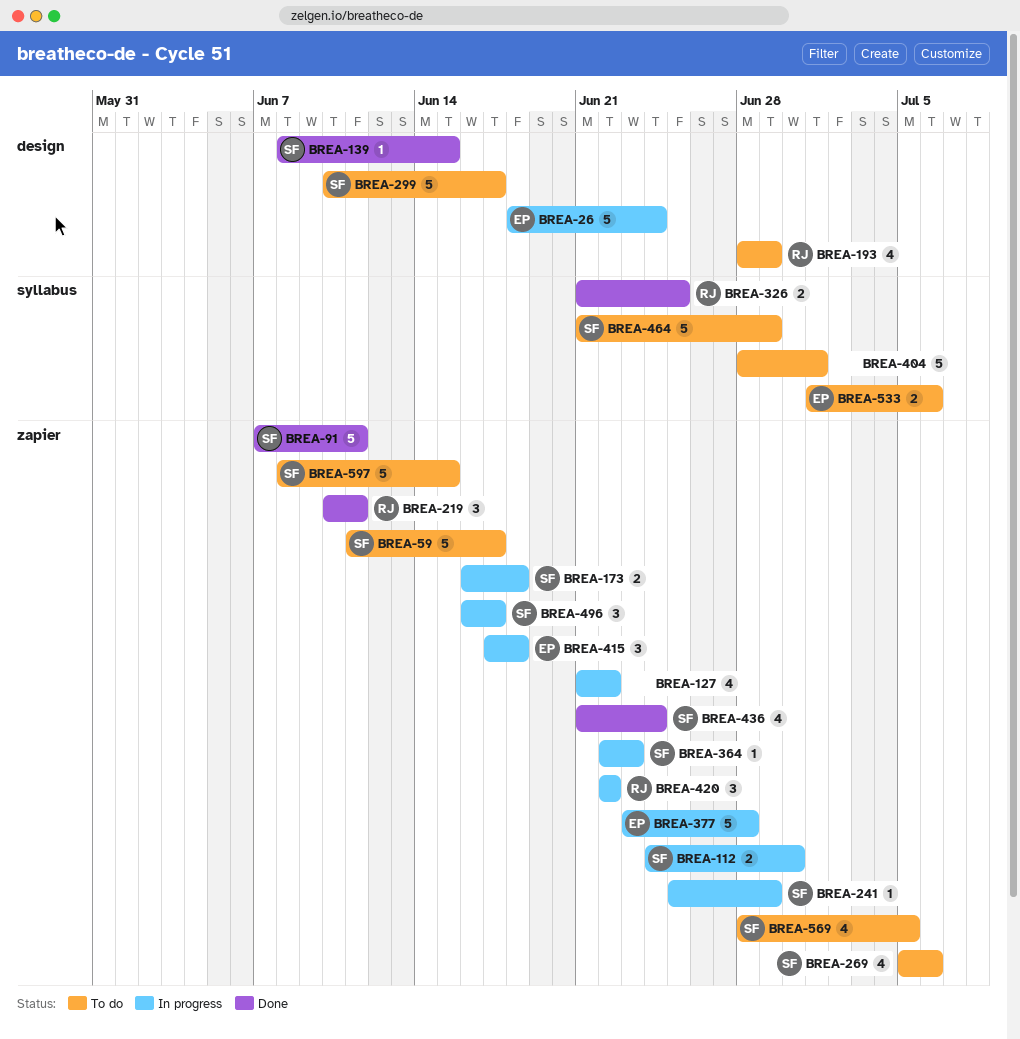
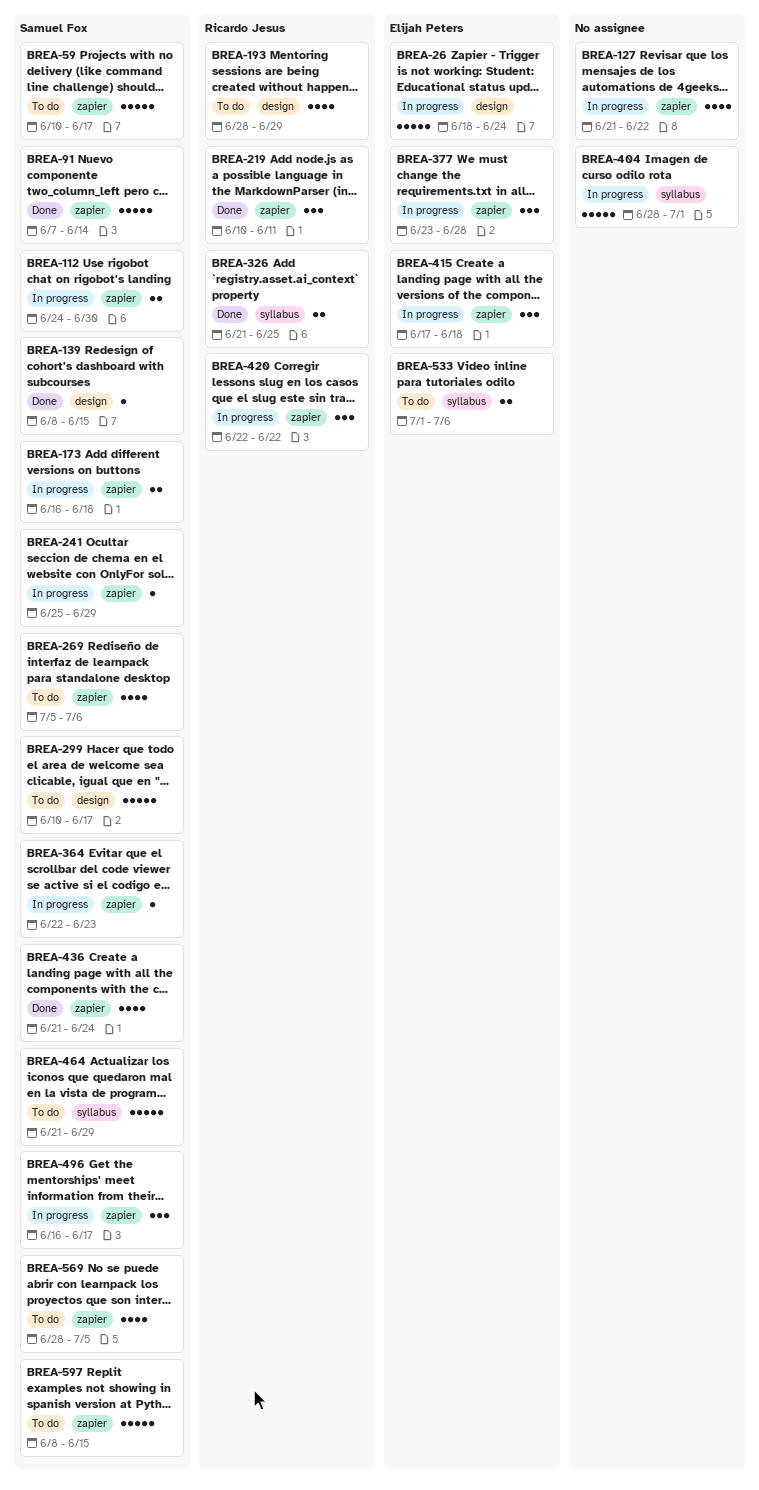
BREA-59, start: Jun 11 -> Jun 10
BREA-91, due: Jun 11 -> Jun 14
BREA-377, estimate: 5 -> 3
BREA-404, status: To do -> In progress

